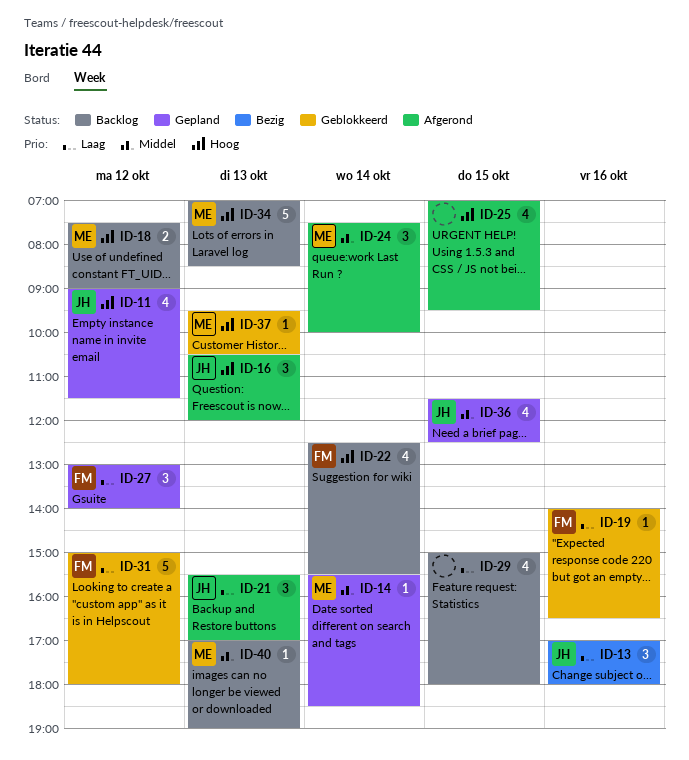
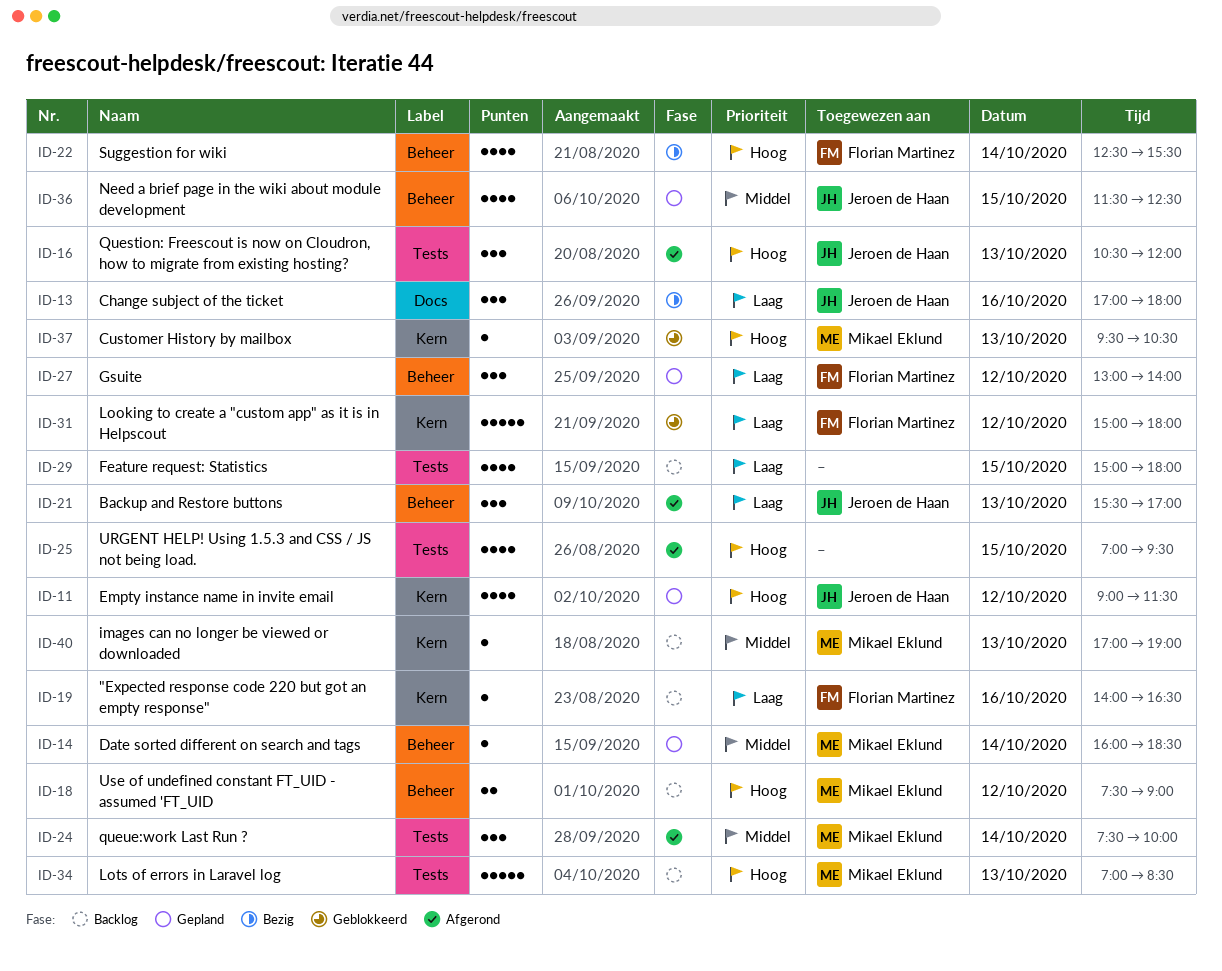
ID-14, begins: 15:30 -> 16:00
ID-19, status: Geblokkeerd -> Backlog
ID-22, status: Backlog -> Bezig

